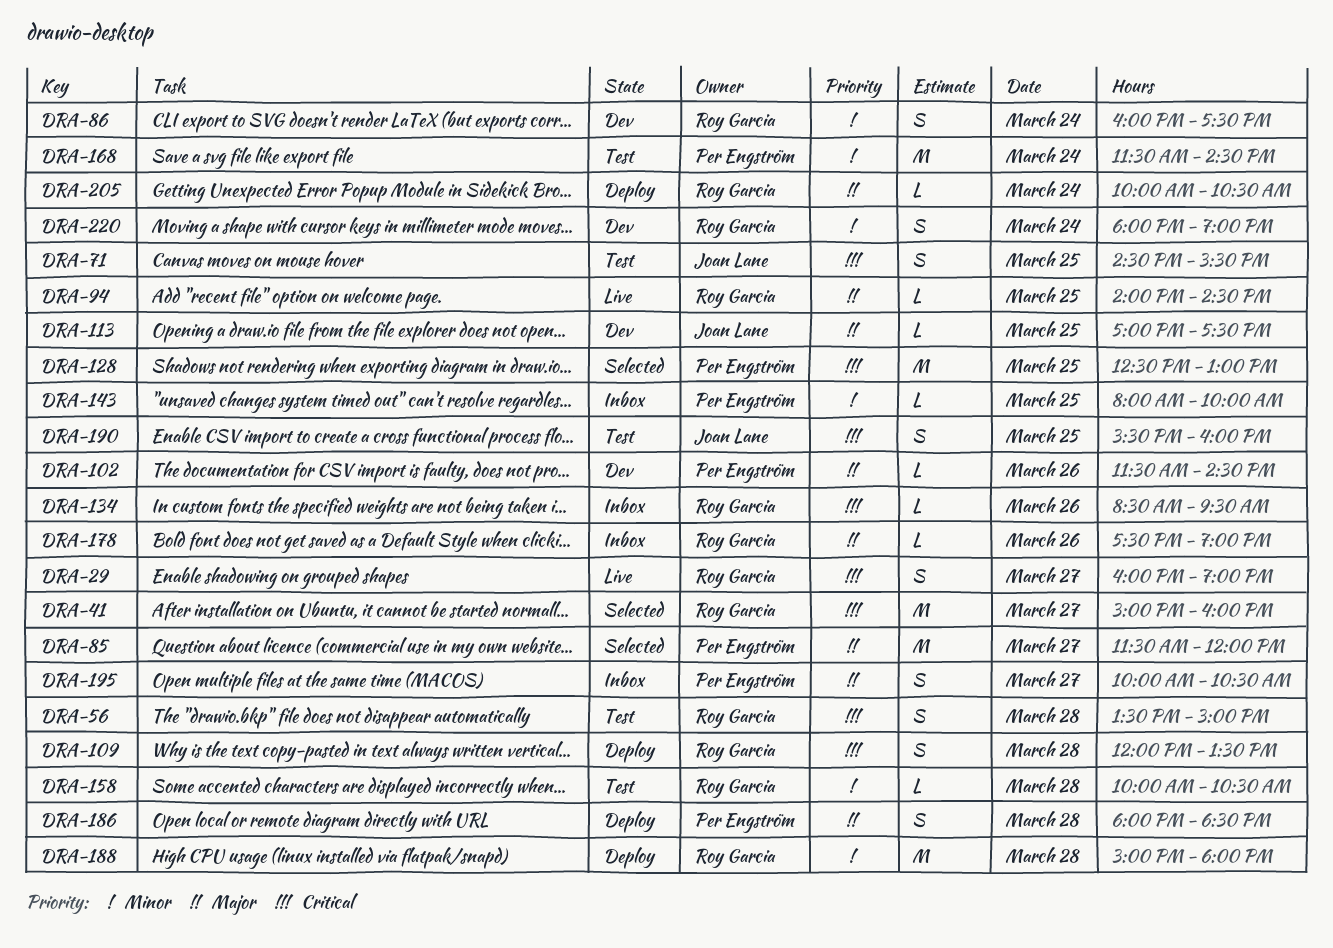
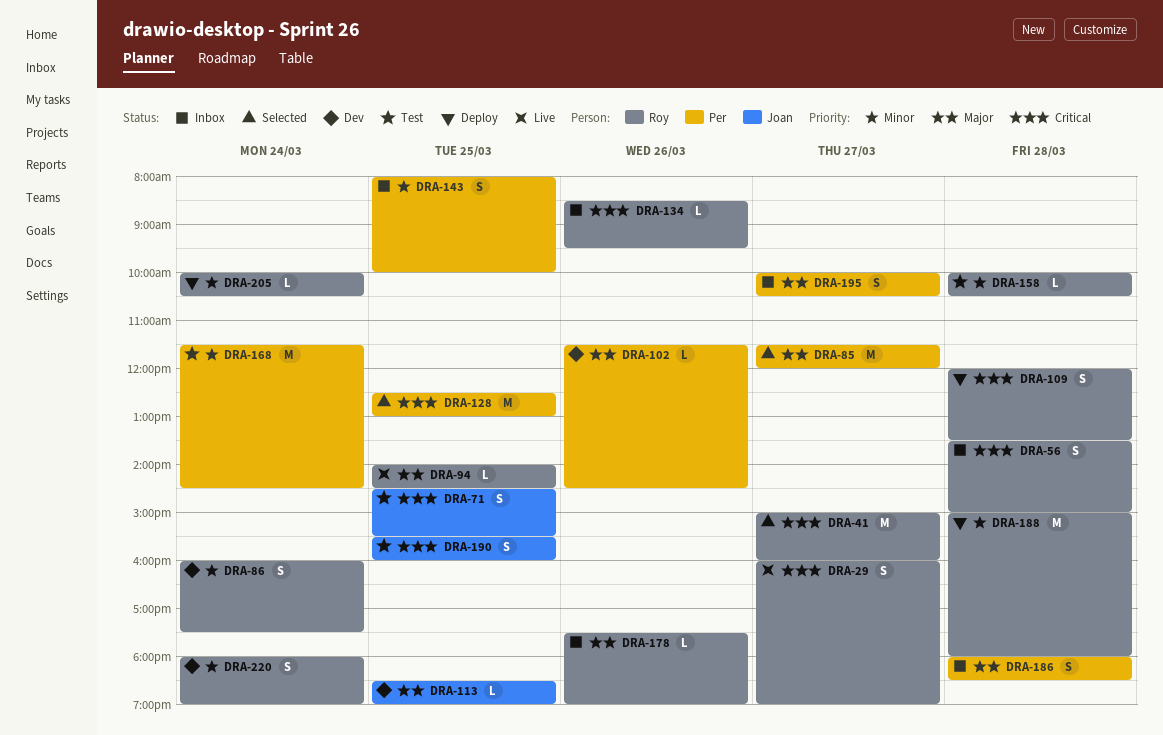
DRA-56, status: Test -> Inbox
DRA-113, begins: 17:00 -> 18:30
DRA-113, ends: 17:30 -> 19:00
DRA-143, estimate: L -> S
DRA-186, status: Deploy -> Inbox
DRA-205, priority: Major -> Minor

